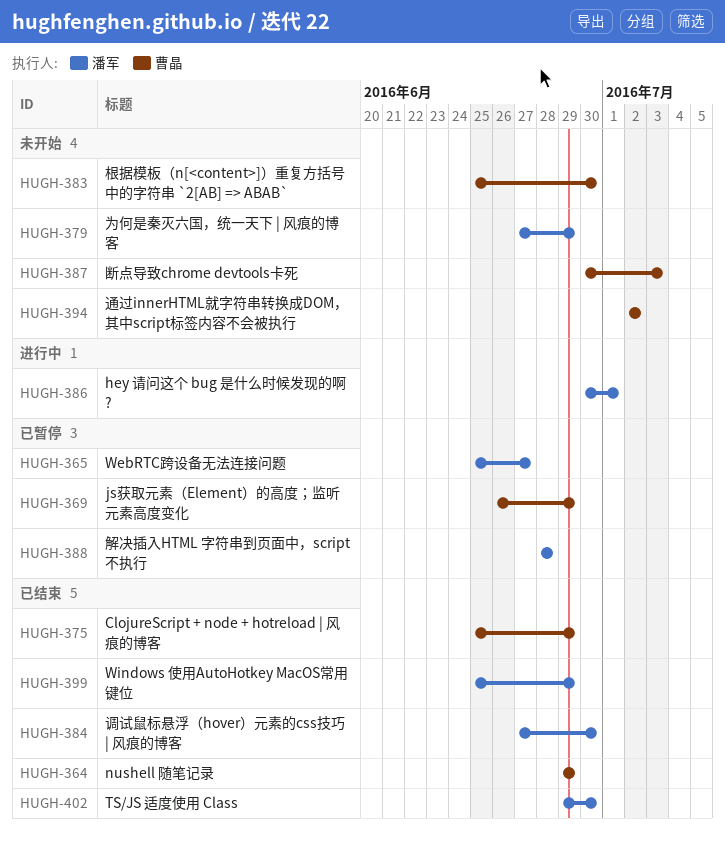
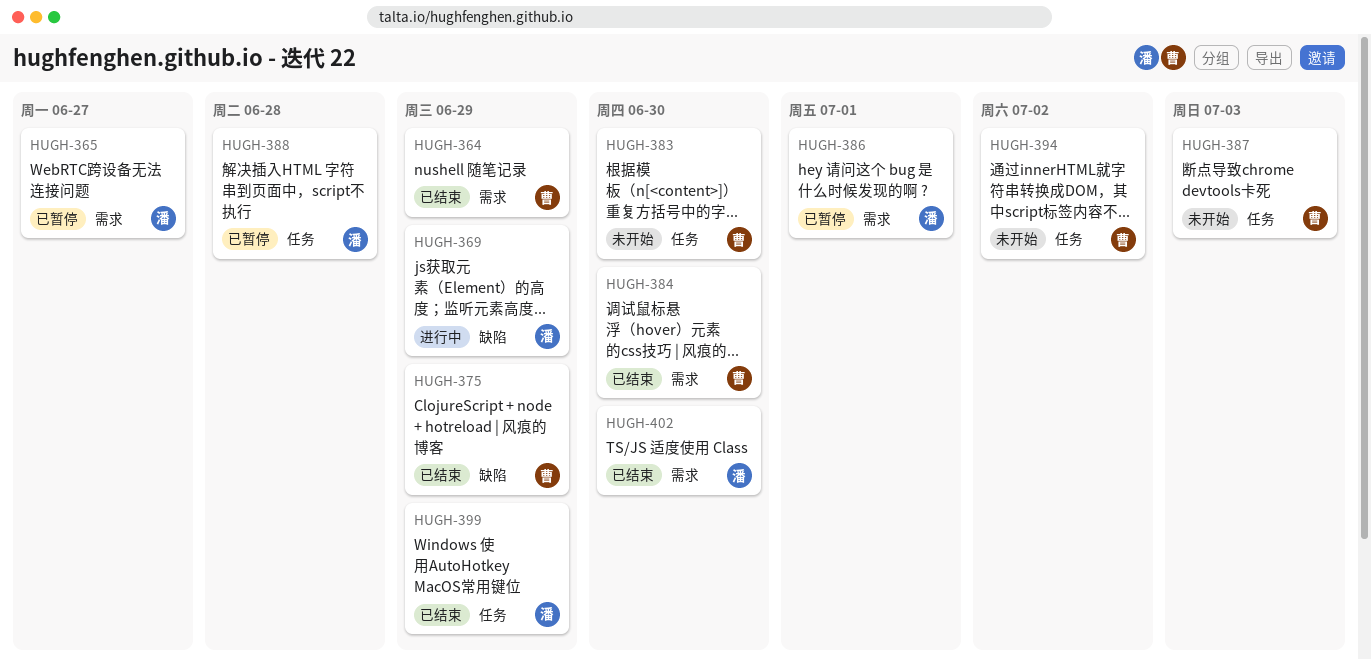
HUGH-369, status: 已暂停 -> 进行中
HUGH-369, owner: 曹晶 -> 潘军
HUGH-379: present -> none
HUGH-384, owner: 潘军 -> 曹晶
HUGH-386, status: 进行中 -> 已暂停

